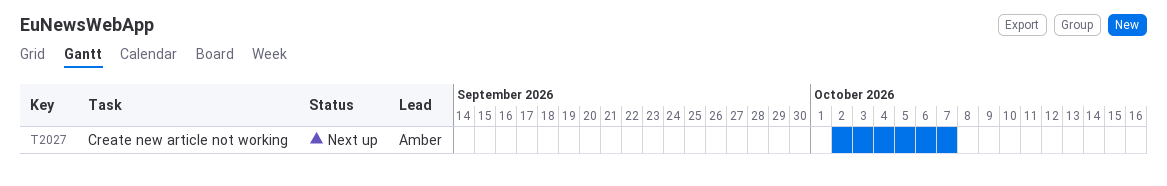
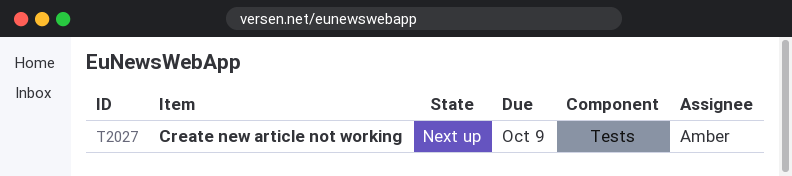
T2027, due: Oct 7 -> Oct 9

